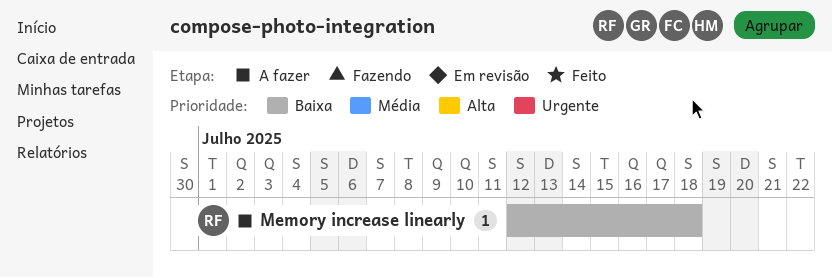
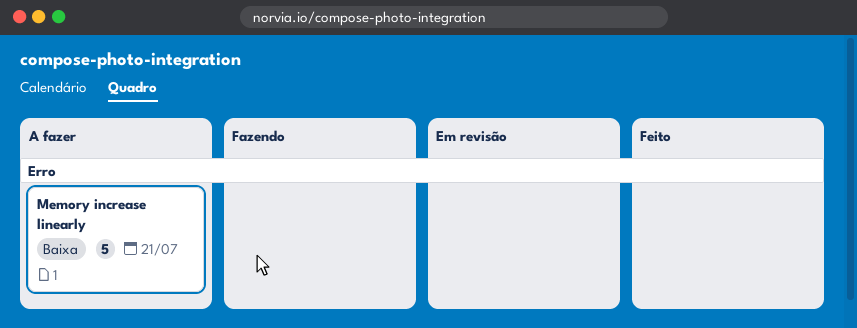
Memory increase linearly, estimate: 1 -> 5
Memory increase linearly, due: Jul 18 -> Jul 21

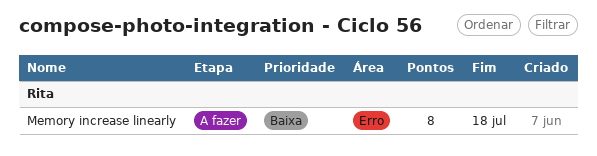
Memory increase linearly, estimate: 5 -> 8
Memory increase linearly, due: Jul 21 -> Jul 18

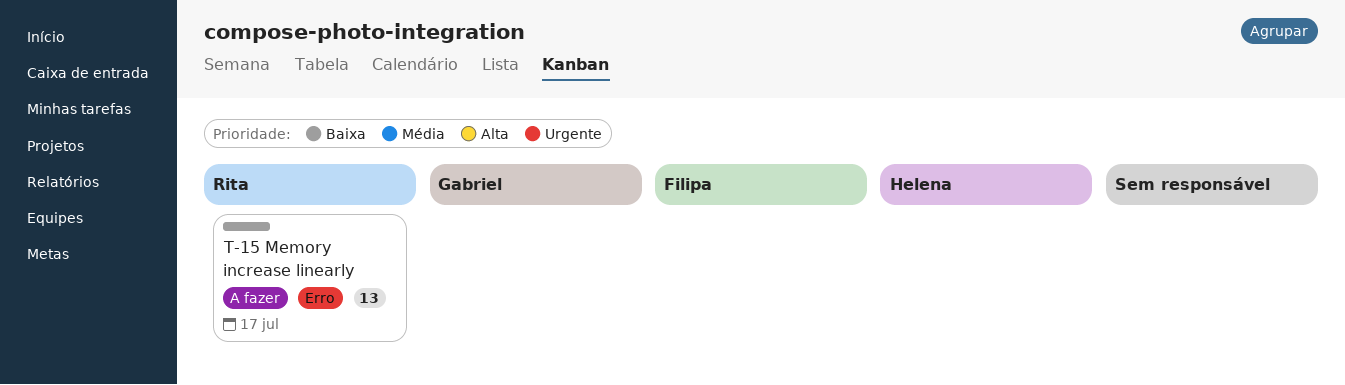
Memory increase linearly, estimate: 8 -> 13
Memory increase linearly, due: Jul 18 -> Jul 17

